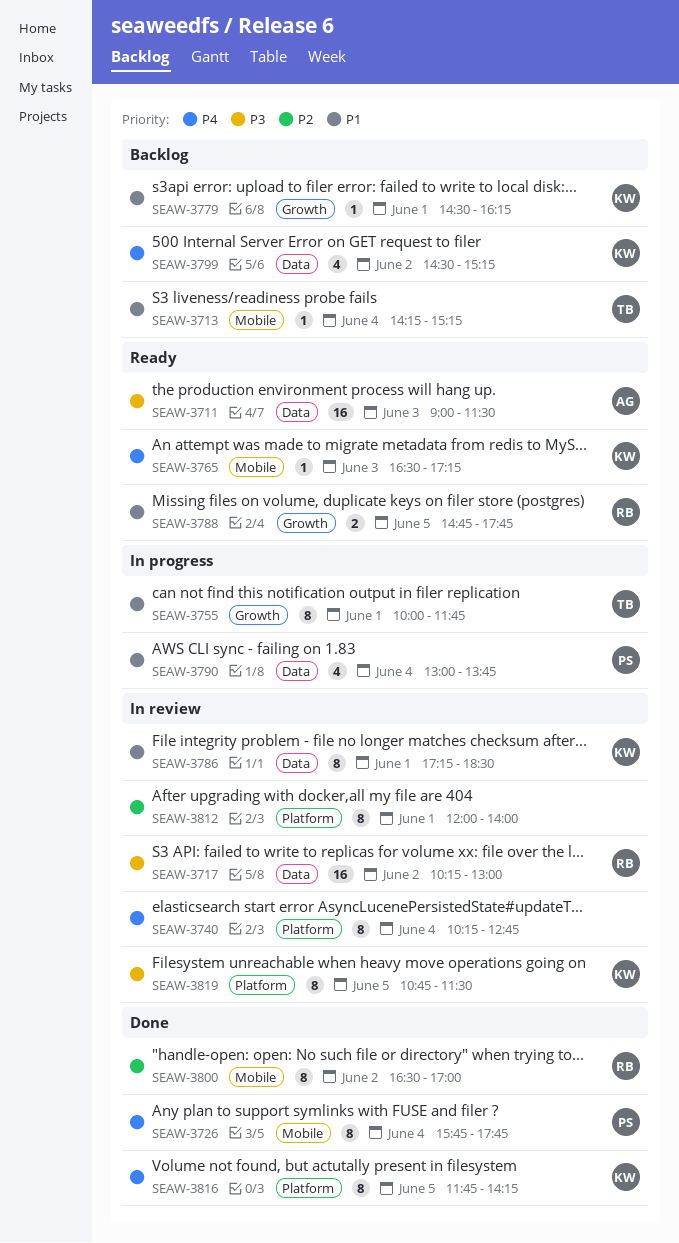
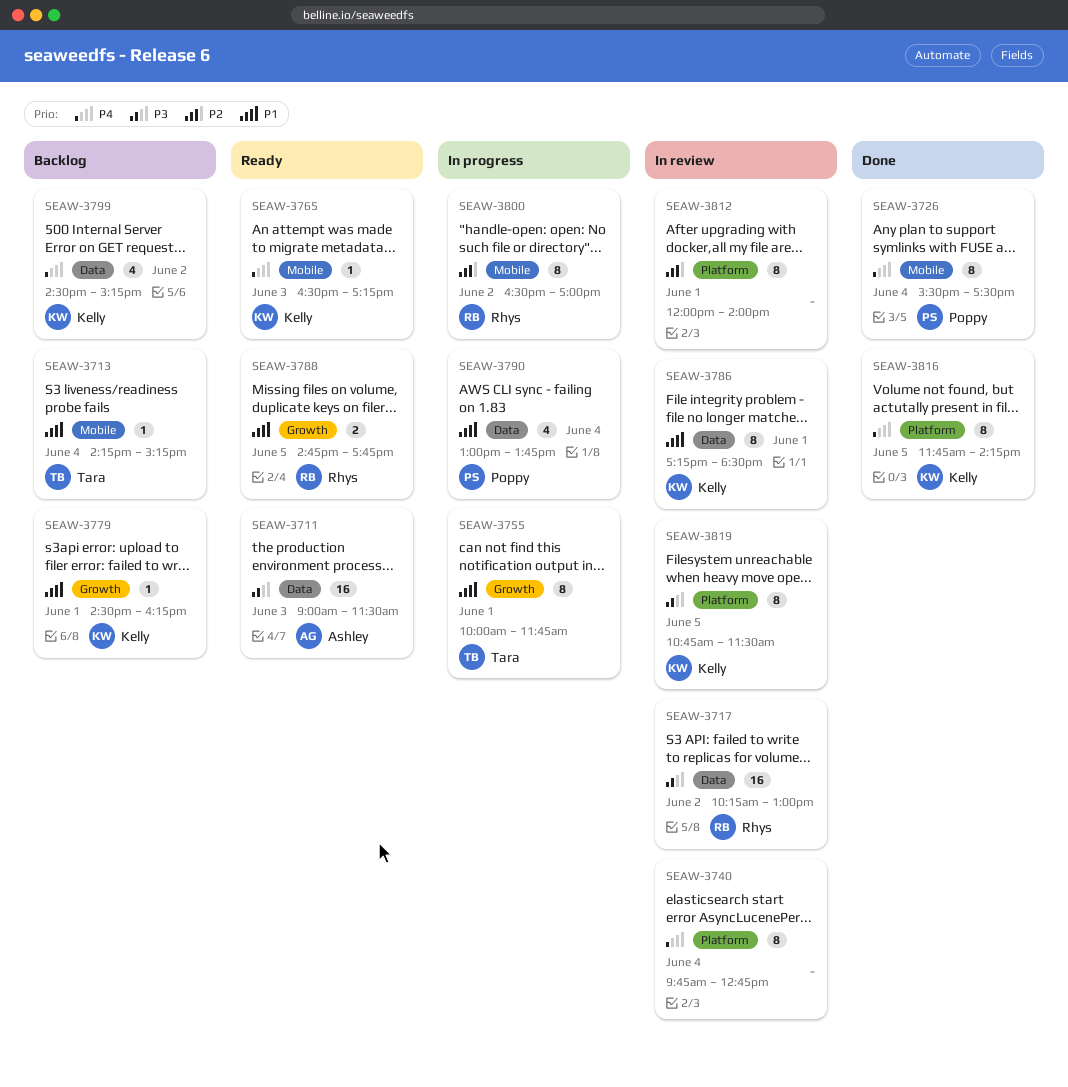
SEAW-3726, begins: 15:45 -> 15:30
SEAW-3726, ends: 17:45 -> 17:30
SEAW-3740, begins: 10:15 -> 09:45
SEAW-3800, status: Done -> In progress

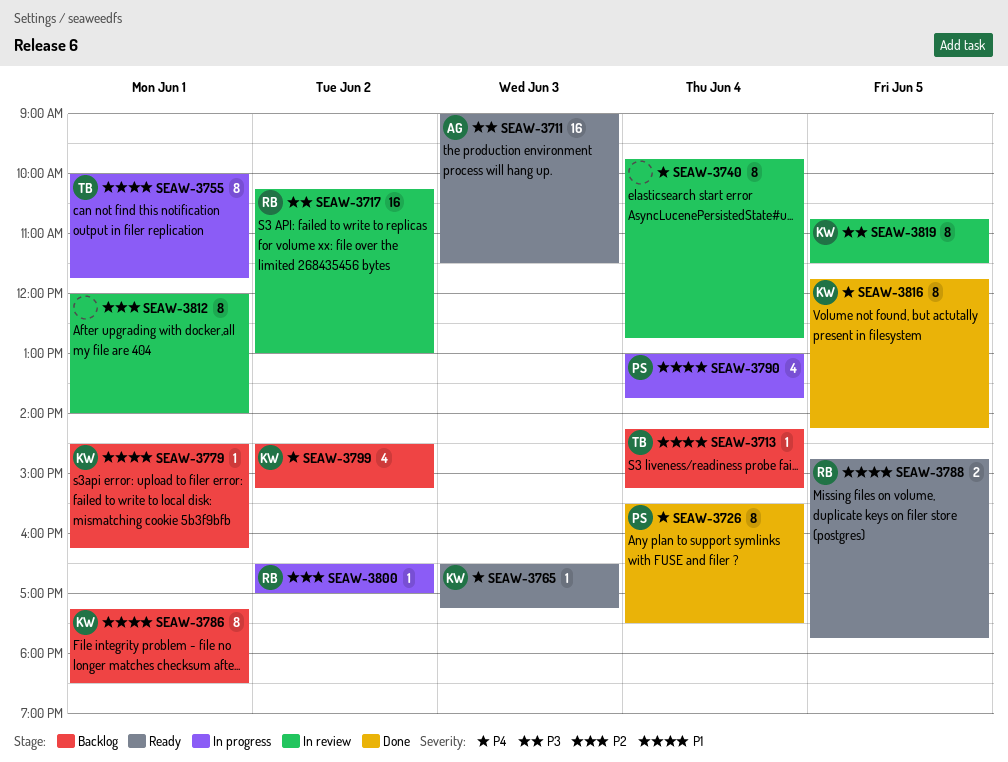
SEAW-3786, status: In review -> Backlog
SEAW-3800, estimate: 8 -> 1

